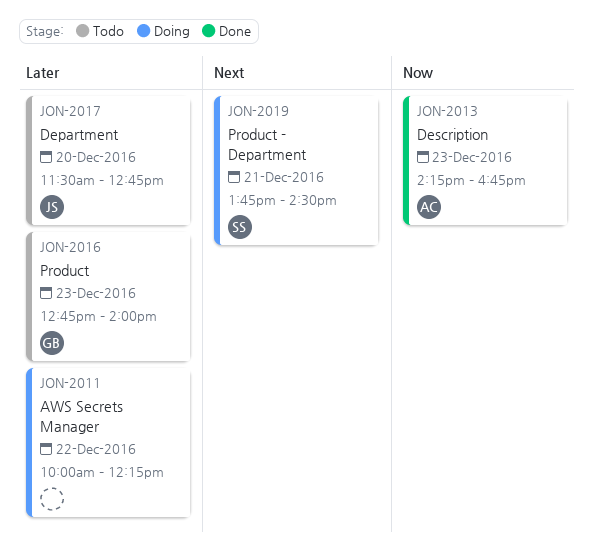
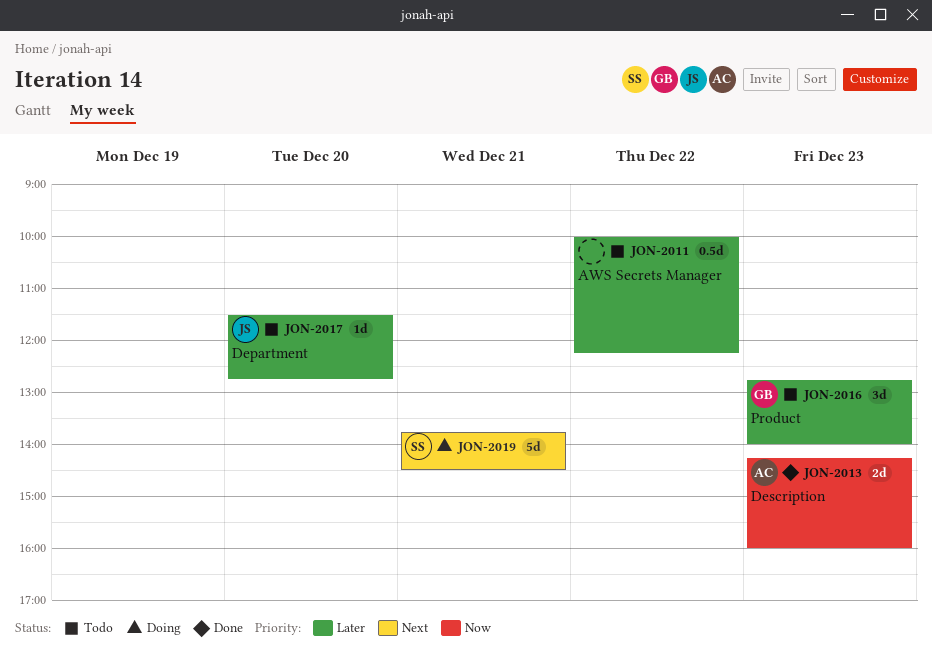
JON-2011, status: Doing -> Todo
JON-2013, ends: 16:45 -> 16:00

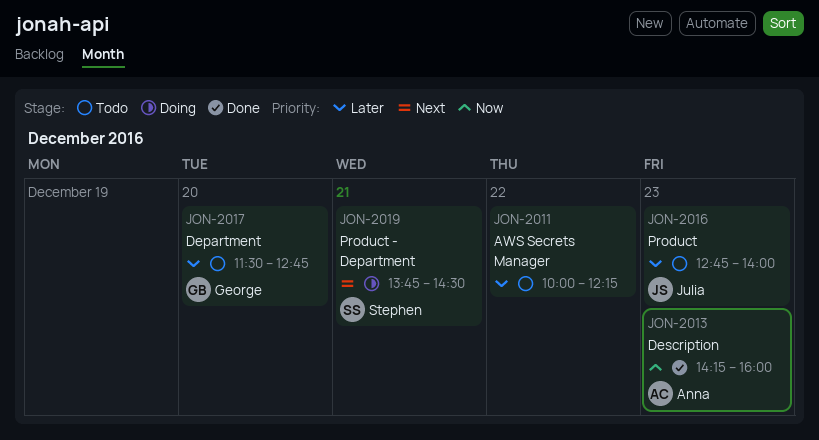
JON-2016, owner: George -> Julia
JON-2017, owner: Julia -> George

